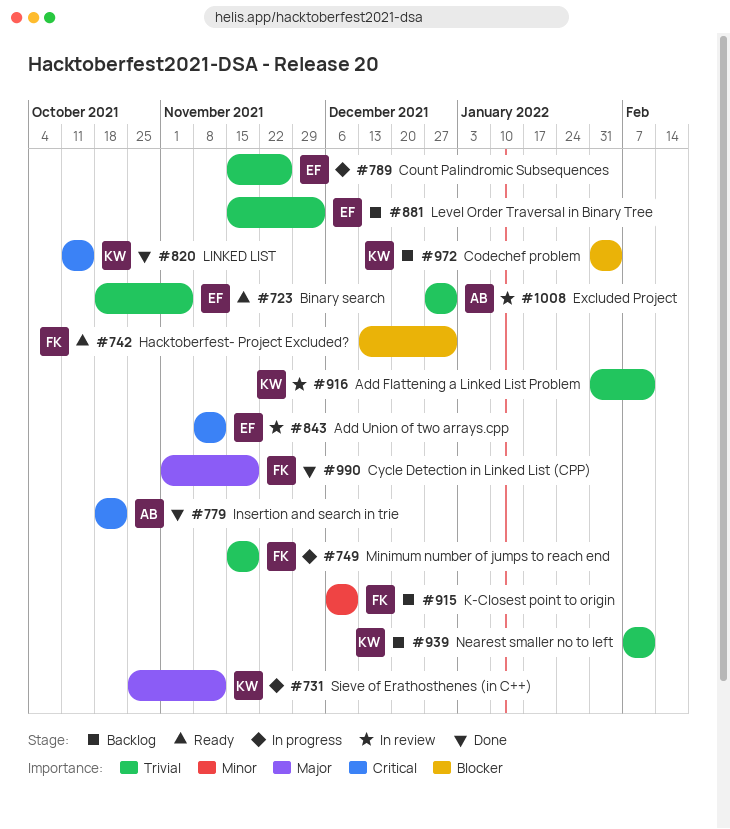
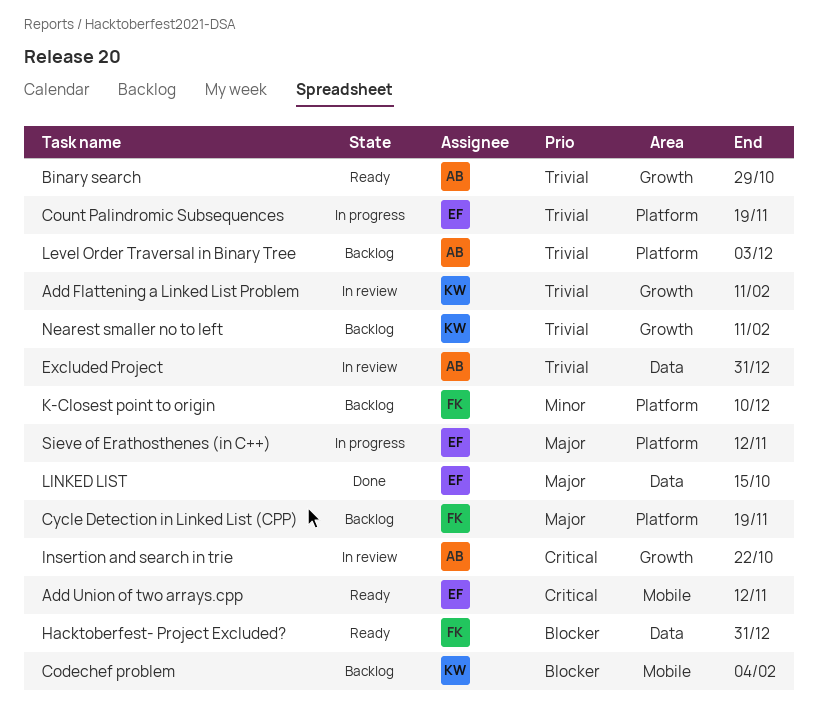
Add Union of two arrays.cpp, status: In review -> Ready
Binary search, owner: EF -> AB
Binary search, due: Nov 5 -> Oct 29
Count Palindromic Subsequences, due: Nov 26 -> Nov 19
Cycle Detection in Linked List (CPP), status: Done -> Backlog
Insertion and search in trie, status: Done -> In review
Level Order Traversal in Binary Tree, owner: EF -> AB
LINKED LIST, owner: KW -> EF
LINKED LIST, priority: Critical -> Major
Minimum number of jumps to reach end: present -> none
Sieve of Erathosthenes (in C++), owner: KW -> EF

